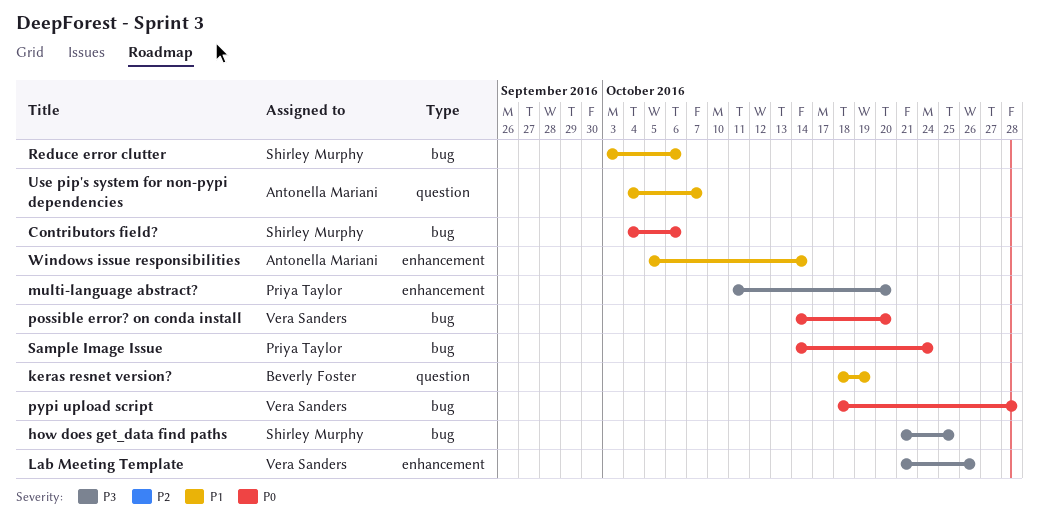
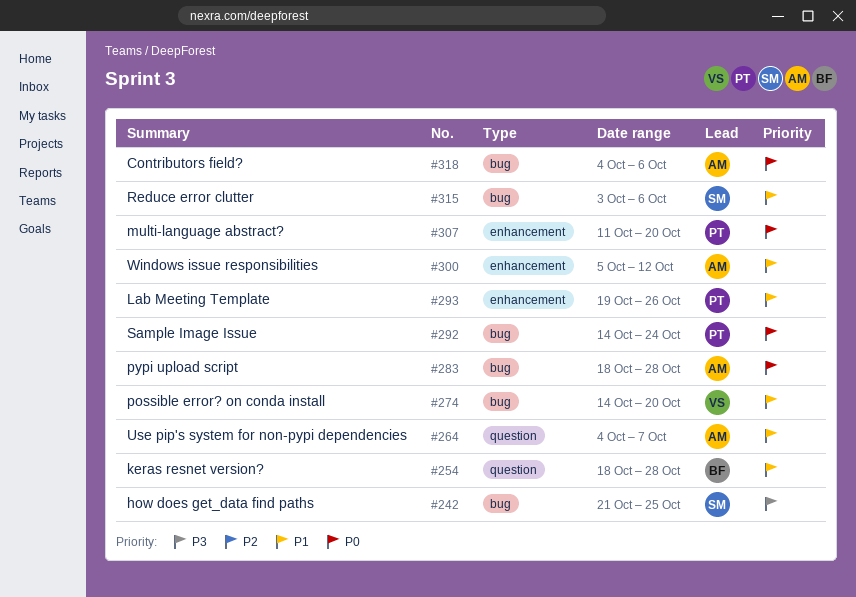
Contributors field?, owner: Shirley Murphy -> Antonella Mariani
keras resnet version?, due: Oct 19 -> Oct 28
Lab Meeting Template, owner: Vera Sanders -> Priya Taylor
Lab Meeting Template, priority: P3 -> P1
Lab Meeting Template, start: Oct 21 -> Oct 19
multi-language abstract?, priority: P3 -> P0
possible error? on conda install, priority: P0 -> P1
pypi upload script, owner: Vera Sanders -> Antonella Mariani
Windows issue responsibilities, due: Oct 14 -> Oct 12

